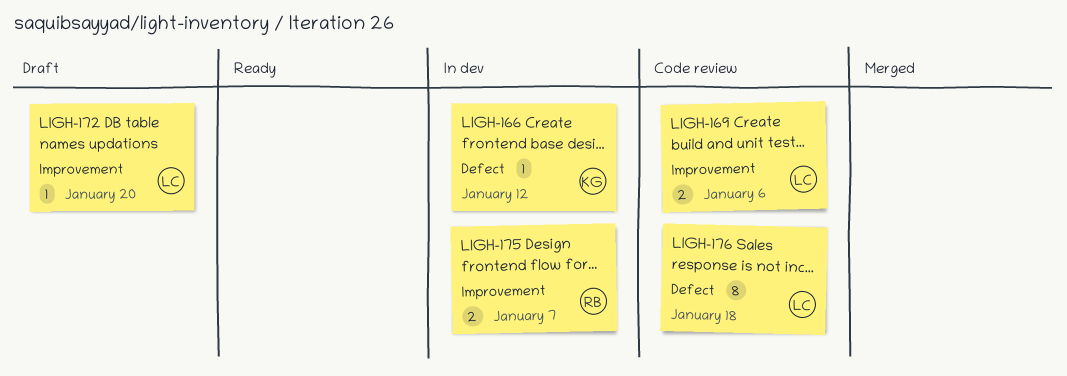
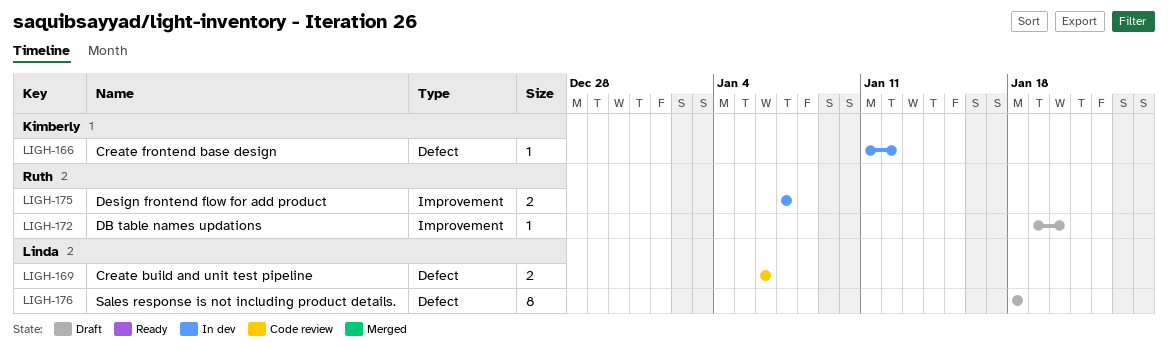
LIGH-169, label: Improvement -> Defect
LIGH-172, owner: Linda -> Ruth
LIGH-176, status: Code review -> Draft

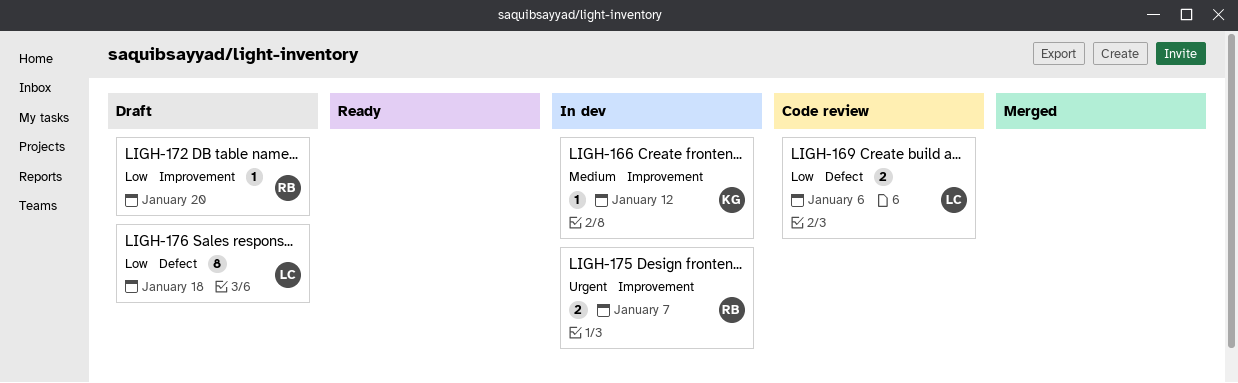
LIGH-166, label: Defect -> Improvement

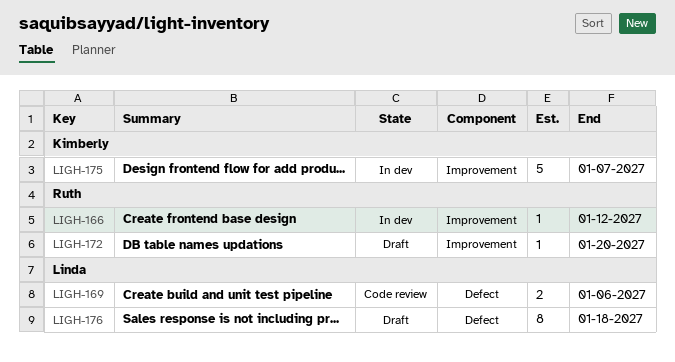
LIGH-166, owner: Kimberly -> Ruth
LIGH-175, owner: Ruth -> Kimberly
LIGH-175, estimate: 2 -> 5

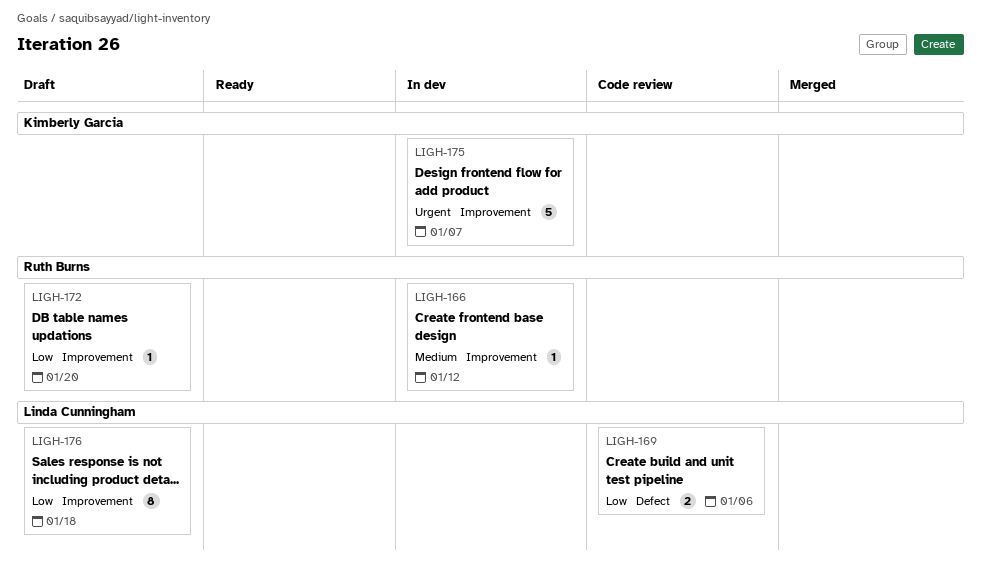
LIGH-176, label: Defect -> Improvement

